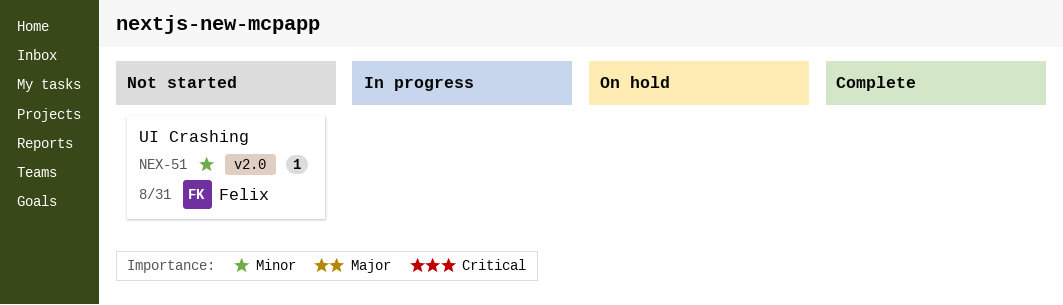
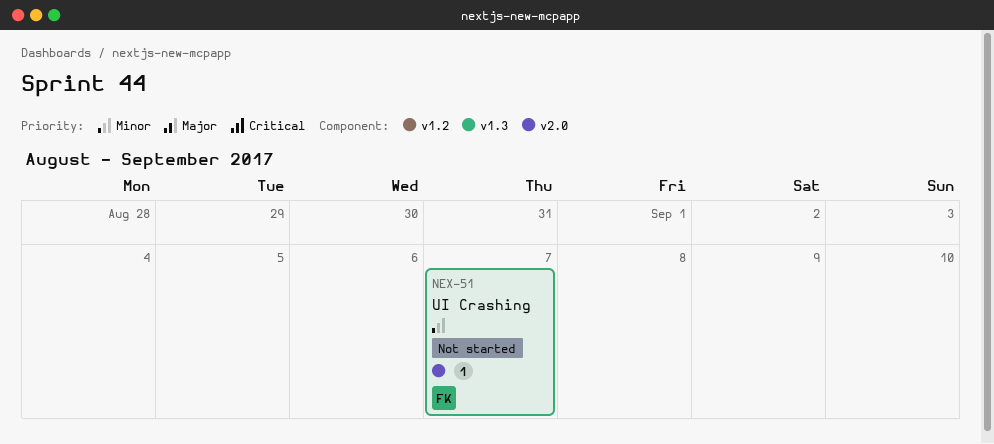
NEX-51, due: Aug 31 -> Sep 7

